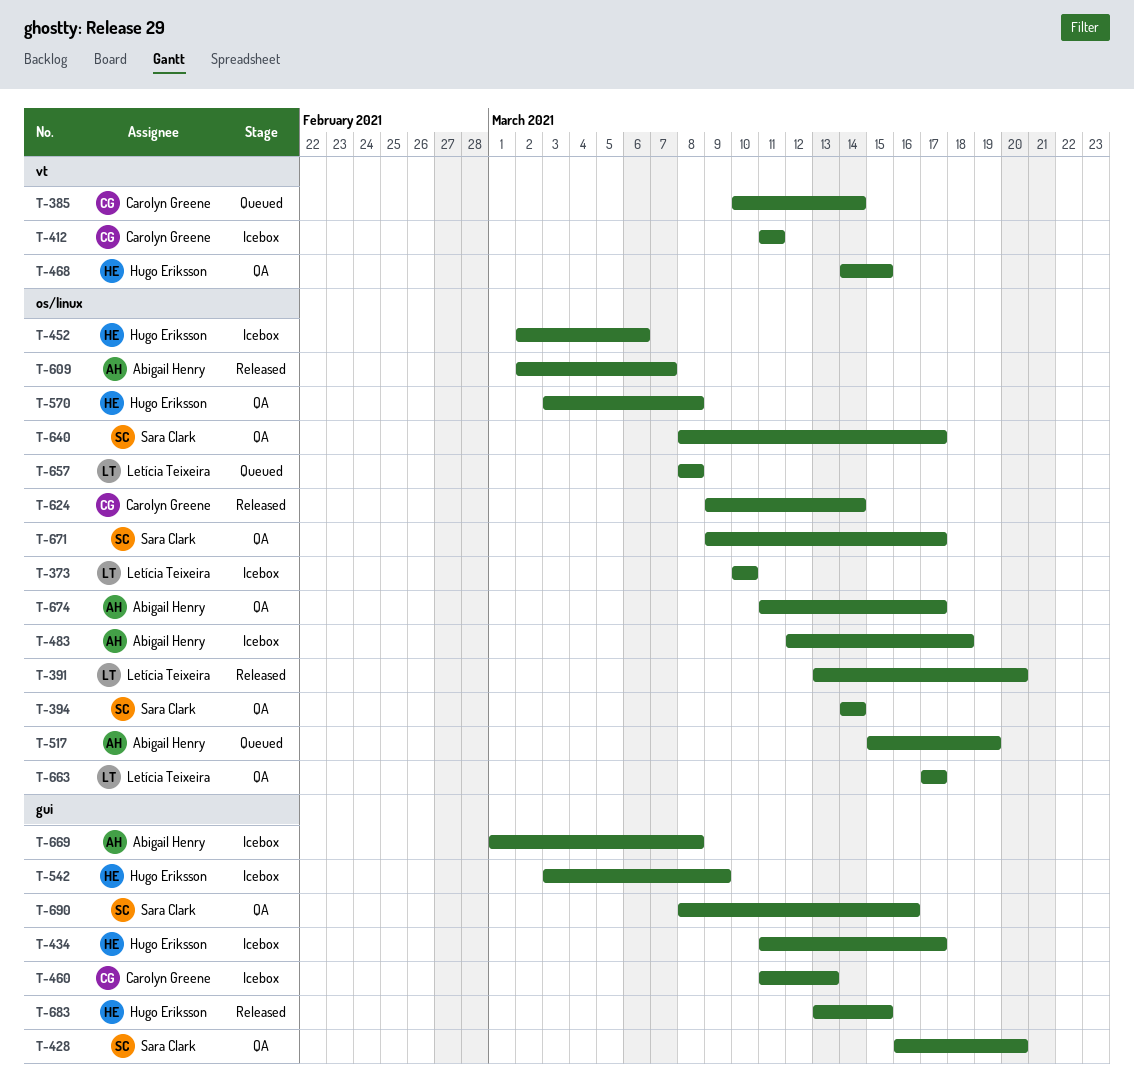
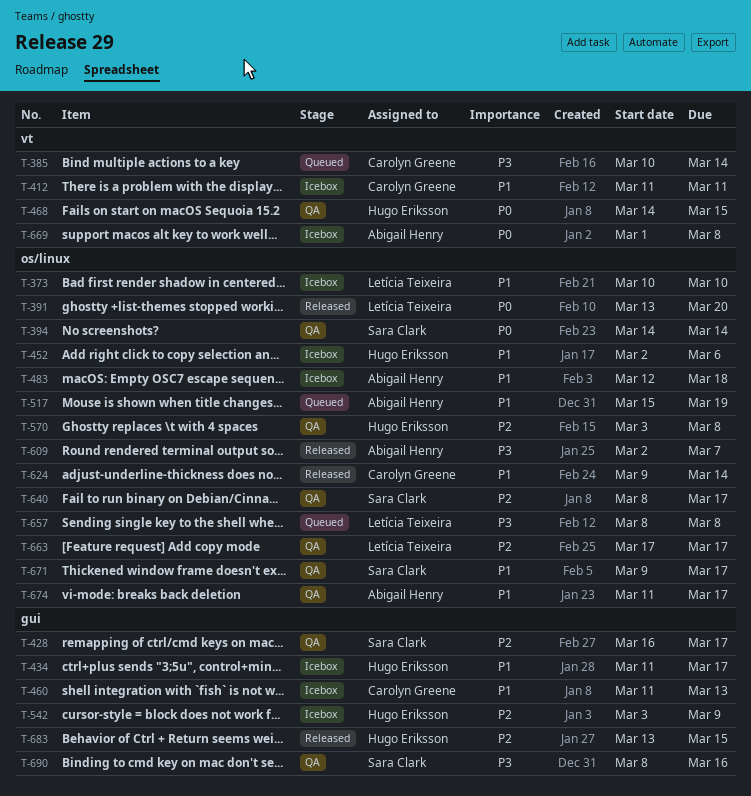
T-428, due: Mar 20 -> Mar 17
T-669, label: gui -> vt

